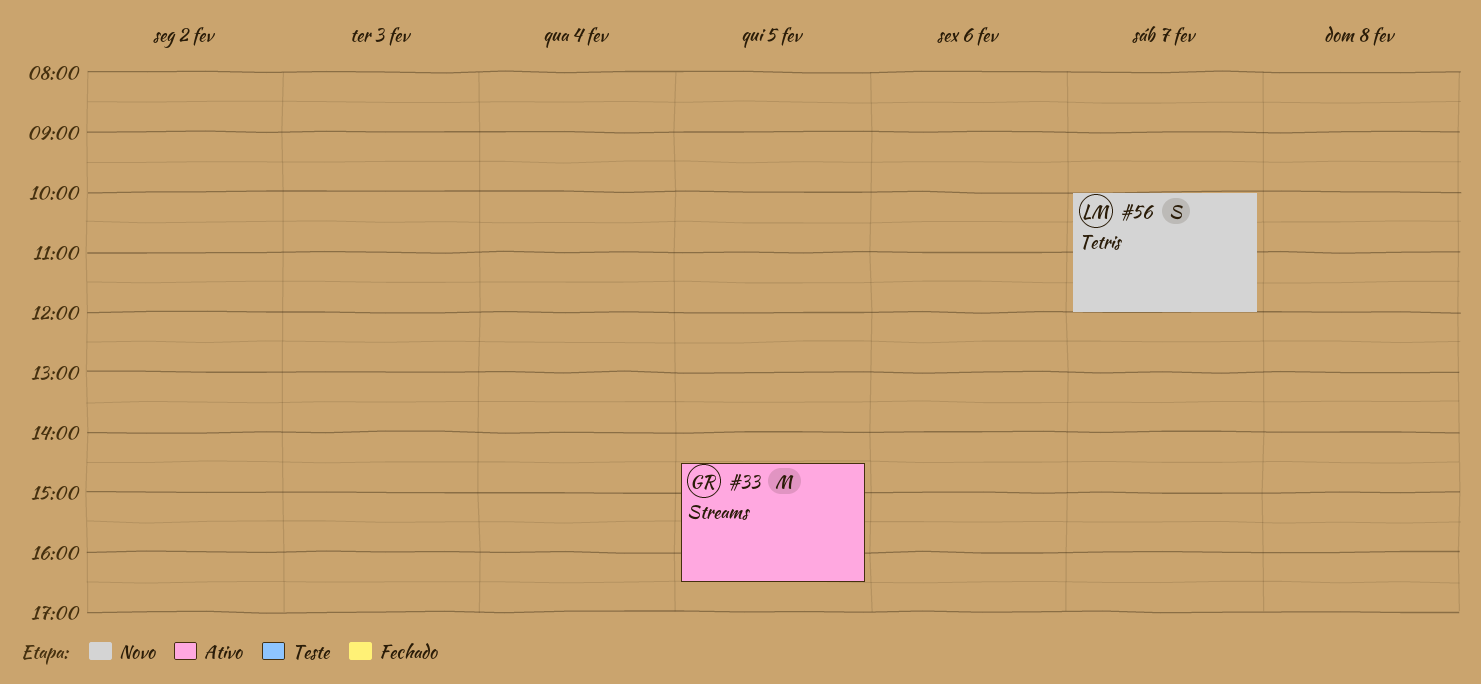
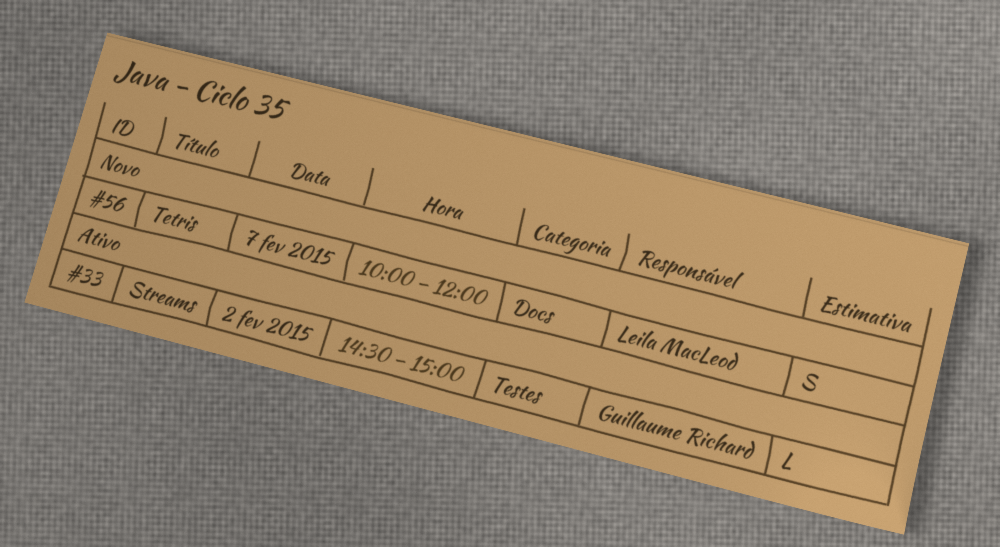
#33, estimate: M -> L
#33, day: Feb 5 -> Feb 2
#33, ends: 16:30 -> 15:00

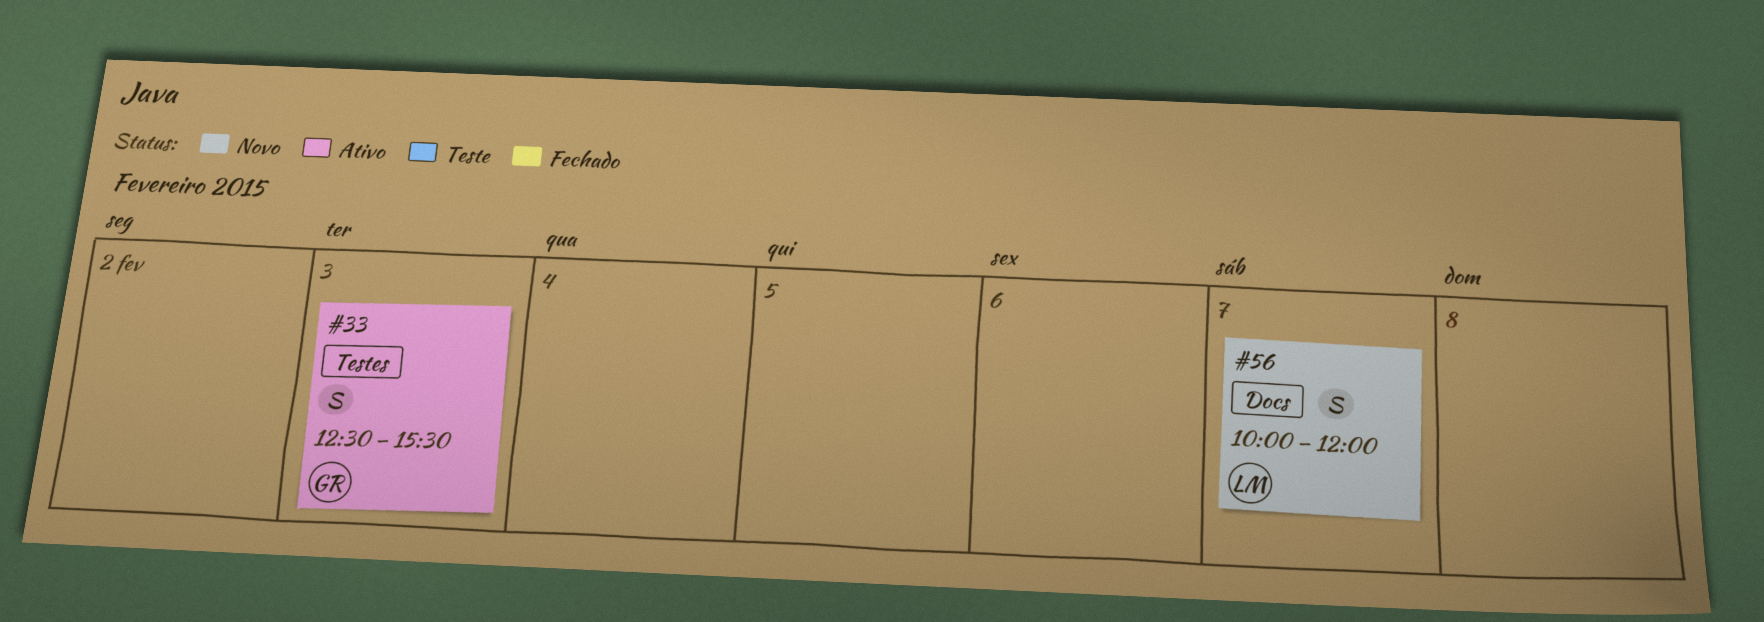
#33, estimate: L -> S
#33, day: Feb 2 -> Feb 3
#33, begins: 14:30 -> 12:30
#33, ends: 15:00 -> 15:30

